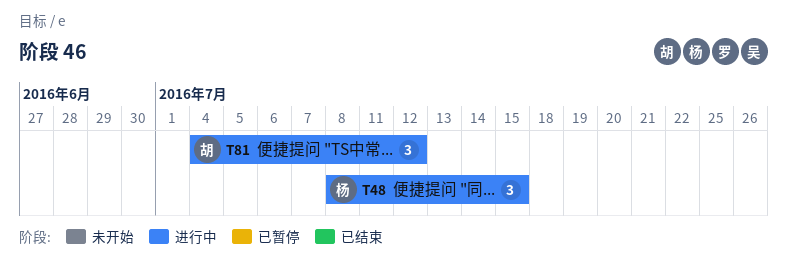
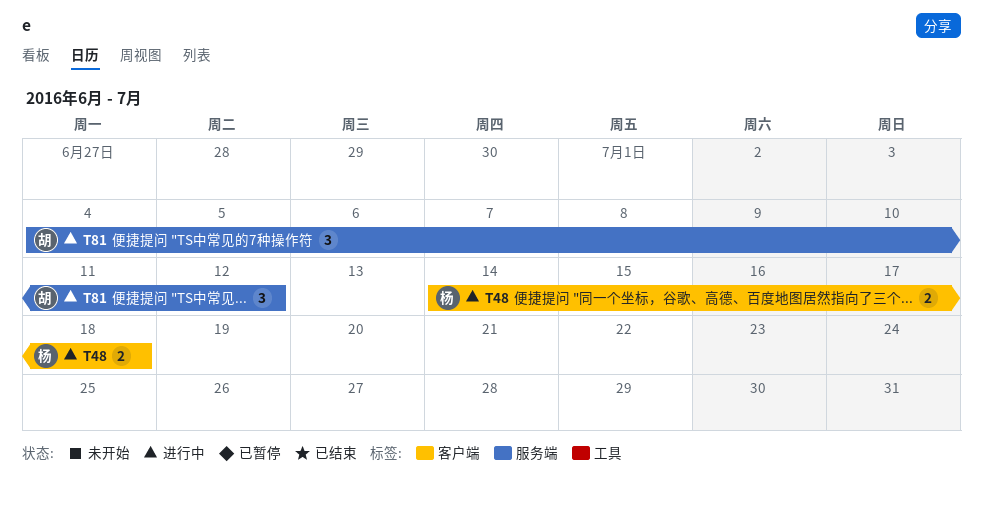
T48, estimate: 3 -> 2
T48, start: Jul 8 -> Jul 14
T48, due: Jul 15 -> Jul 18

